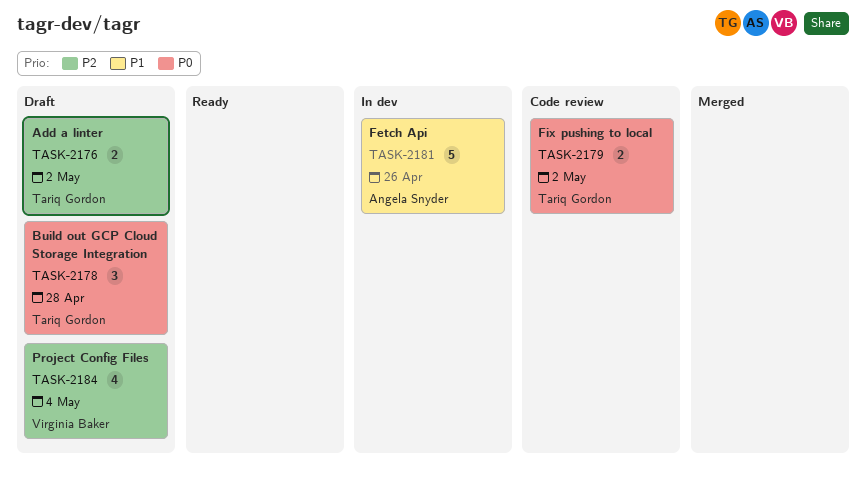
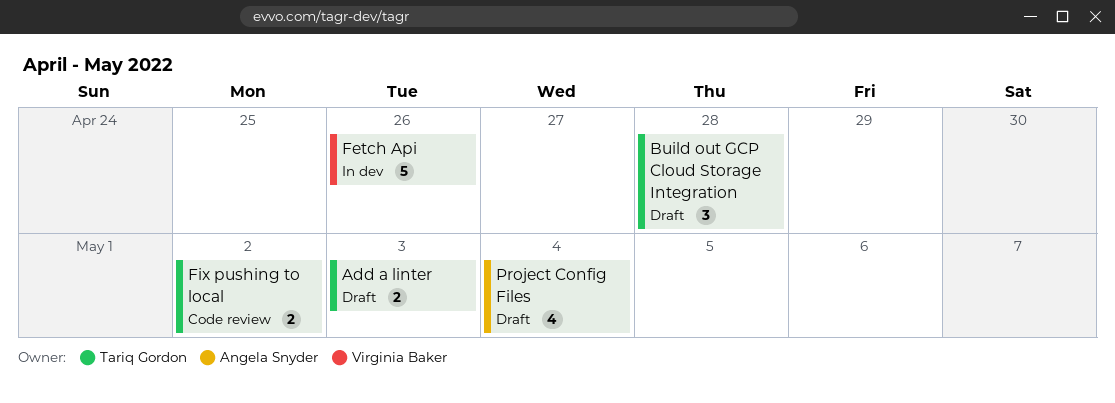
Add a linter, due: May 2 -> May 3
Fetch Api, owner: Angela Snyder -> Virginia Baker
Project Config Files, owner: Virginia Baker -> Angela Snyder

